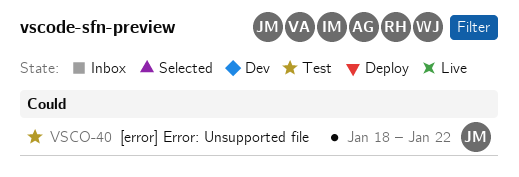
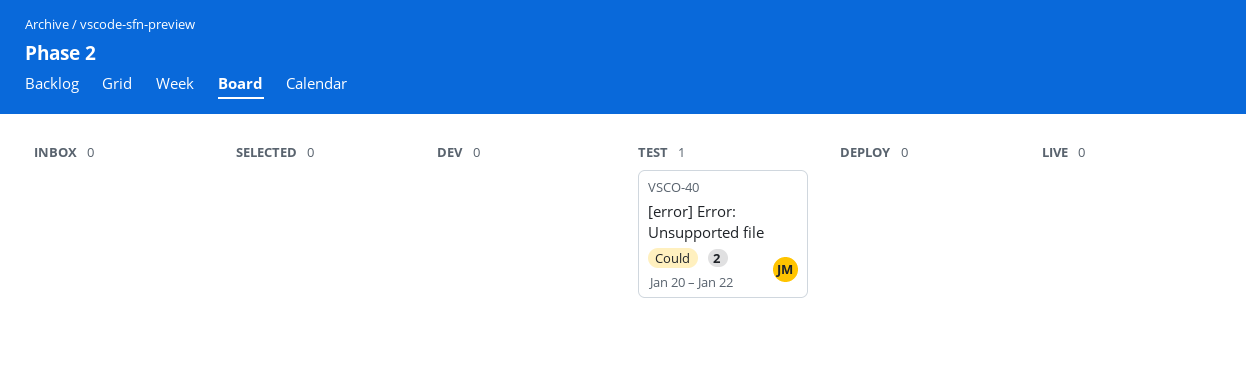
VSCO-40, estimate: 1 -> 2
VSCO-40, start: Jan 18 -> Jan 20

